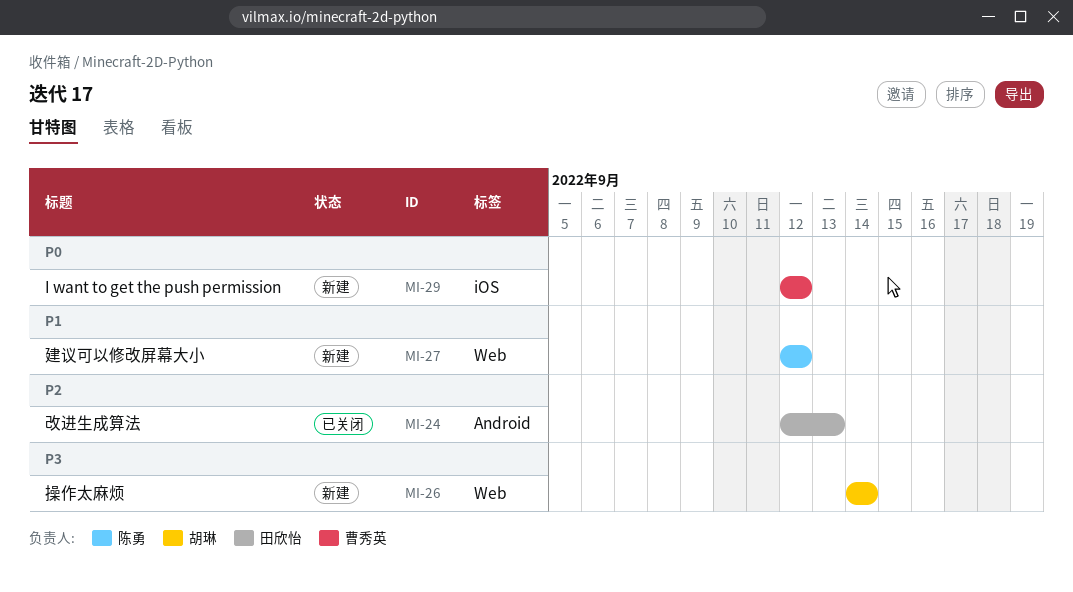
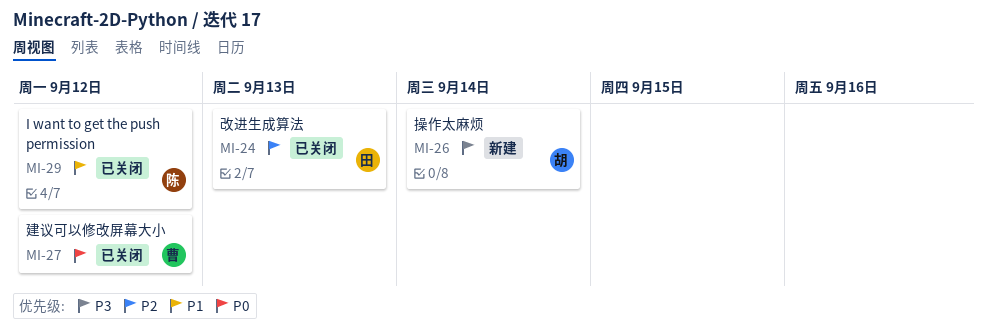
MI-27, status: 新建 -> 已关闭
MI-27, owner: 陈勇 -> 曹秀英
MI-27, priority: P1 -> P0
MI-29, status: 新建 -> 已关闭
MI-29, owner: 曹秀英 -> 陈勇
MI-29, priority: P0 -> P1

